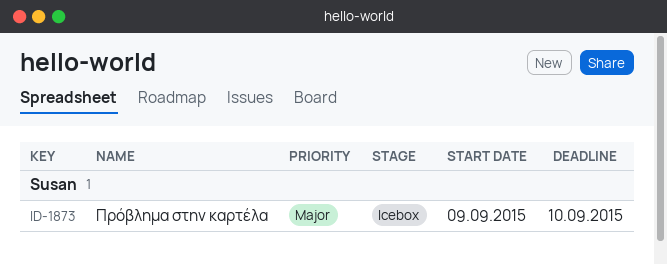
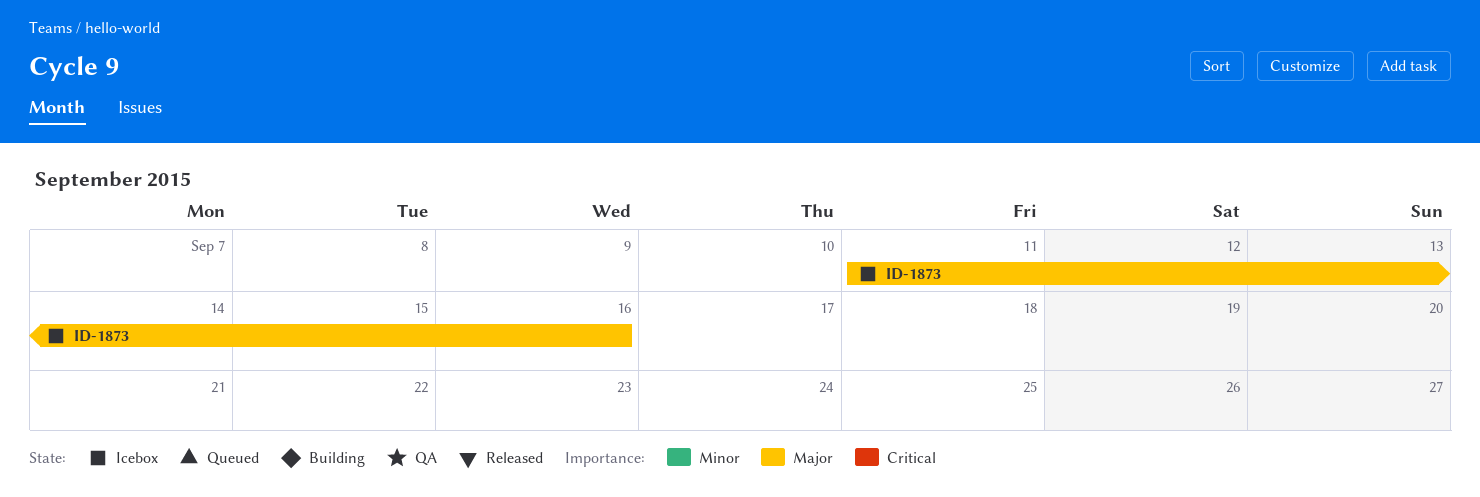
ID-1873, start: Sep 9 -> Sep 11
ID-1873, due: Sep 10 -> Sep 16

